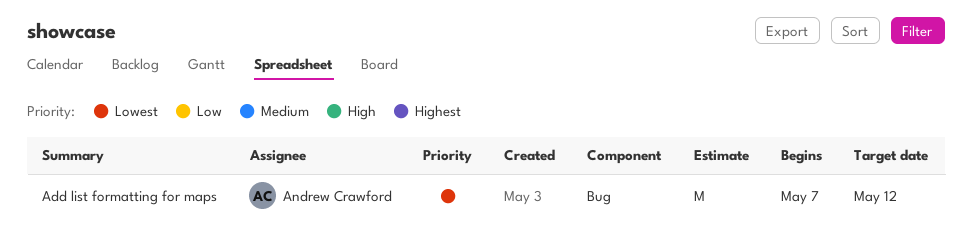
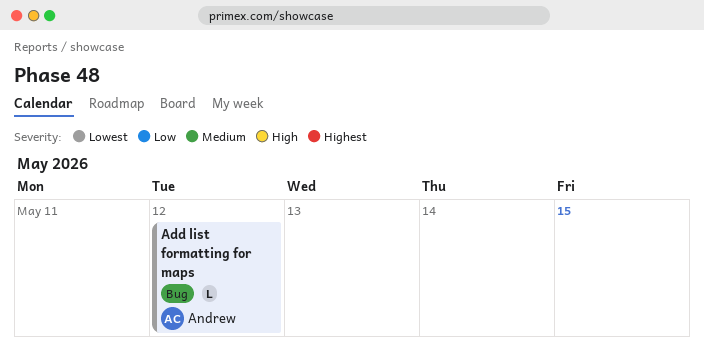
Add list formatting for maps, estimate: M -> L

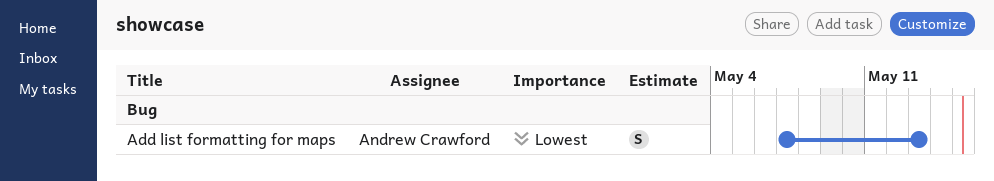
Add list formatting for maps, estimate: L -> S
Add list formatting for maps, due: May 12 -> May 13

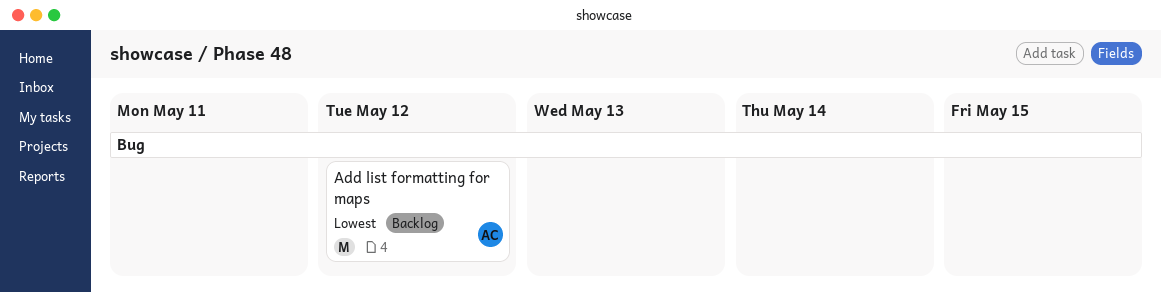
Add list formatting for maps, estimate: S -> M
Add list formatting for maps, due: May 13 -> May 12

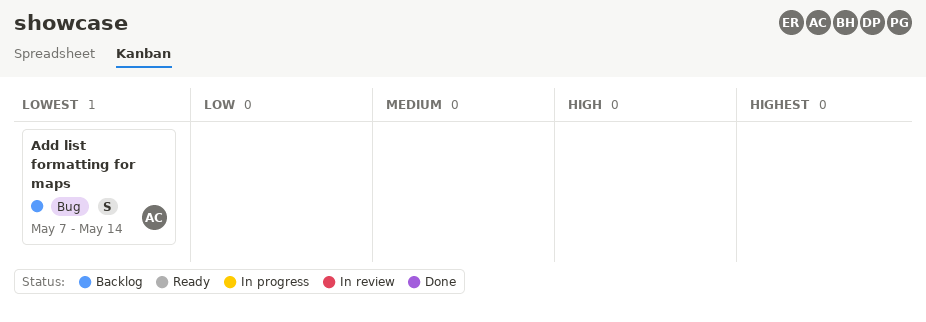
Add list formatting for maps, estimate: M -> S
Add list formatting for maps, due: May 12 -> May 14

